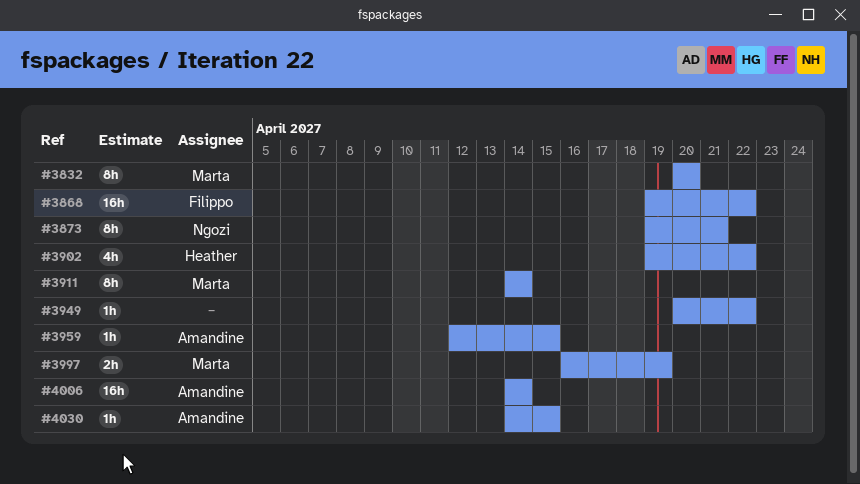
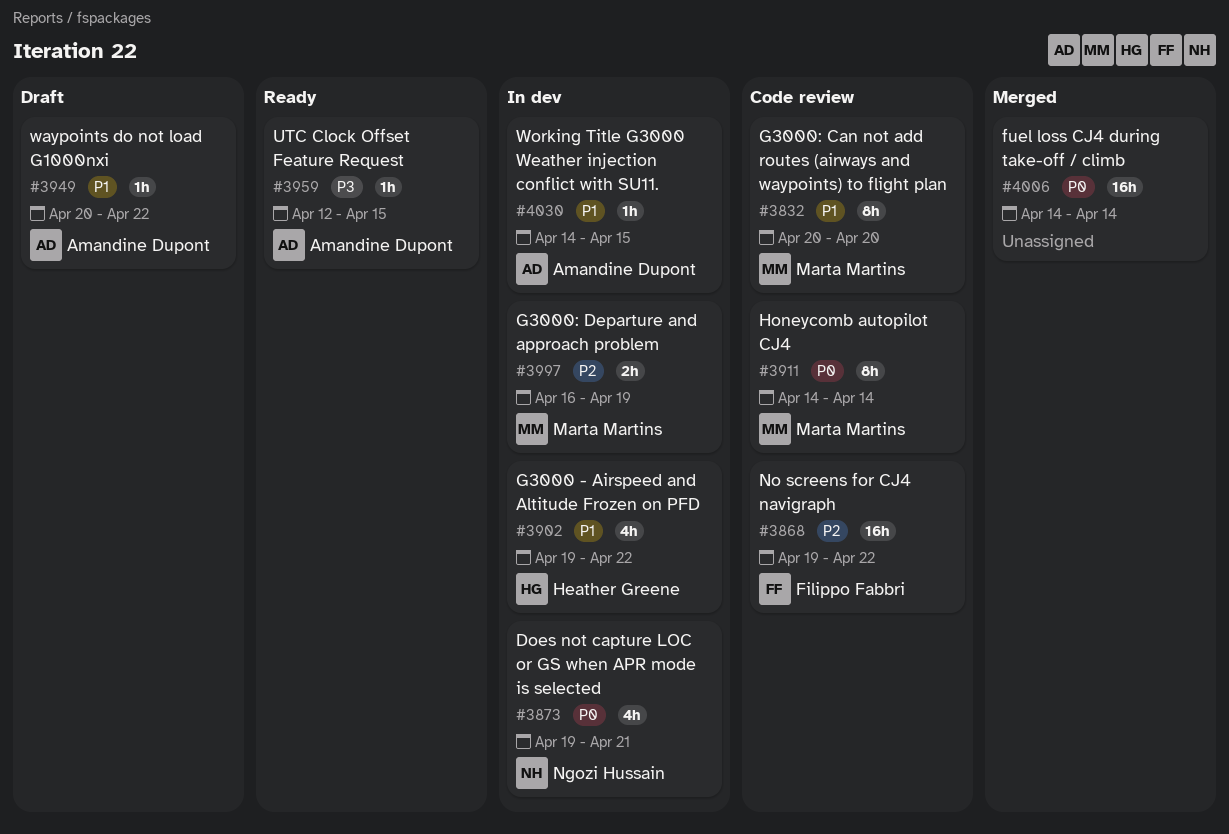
#3873, estimate: 8h -> 4h
#3949, owner: none -> Amandine Dupont
#4006, owner: Amandine Dupont -> none

